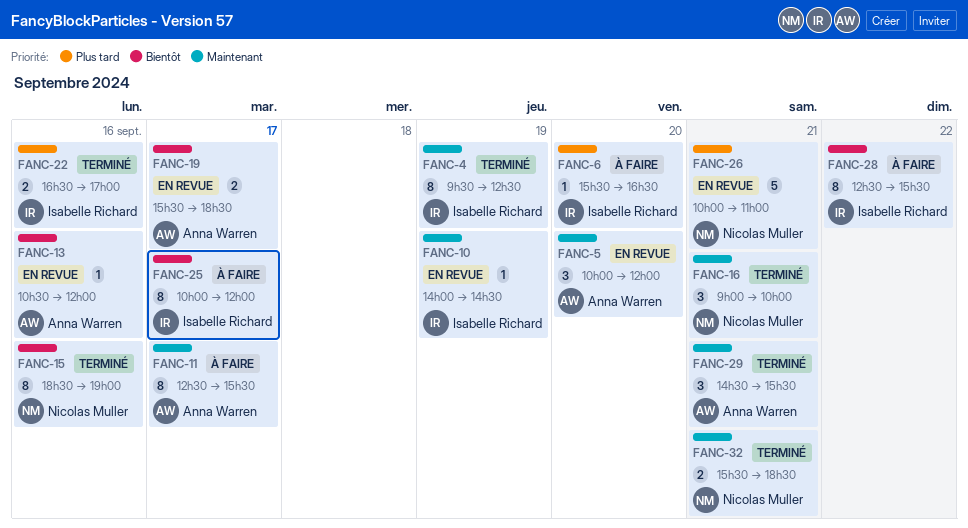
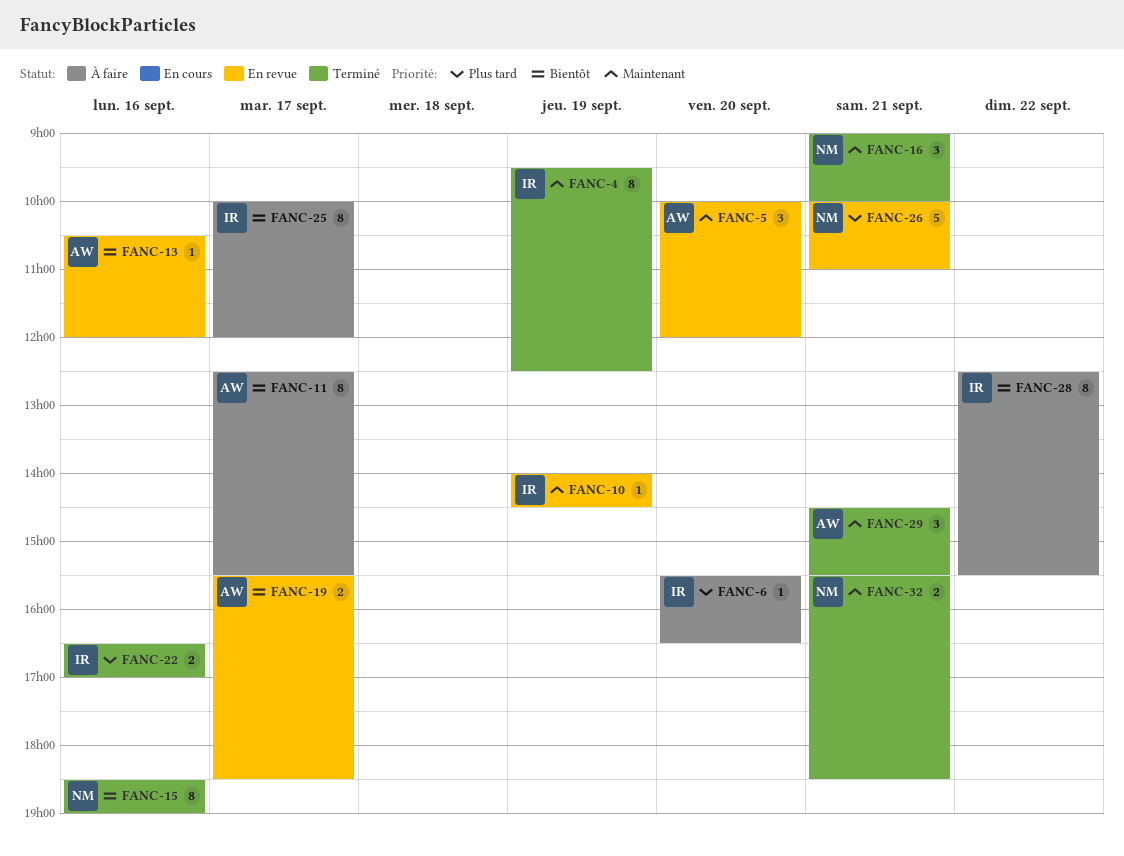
FANC-11, priority: Maintenant -> Bientôt

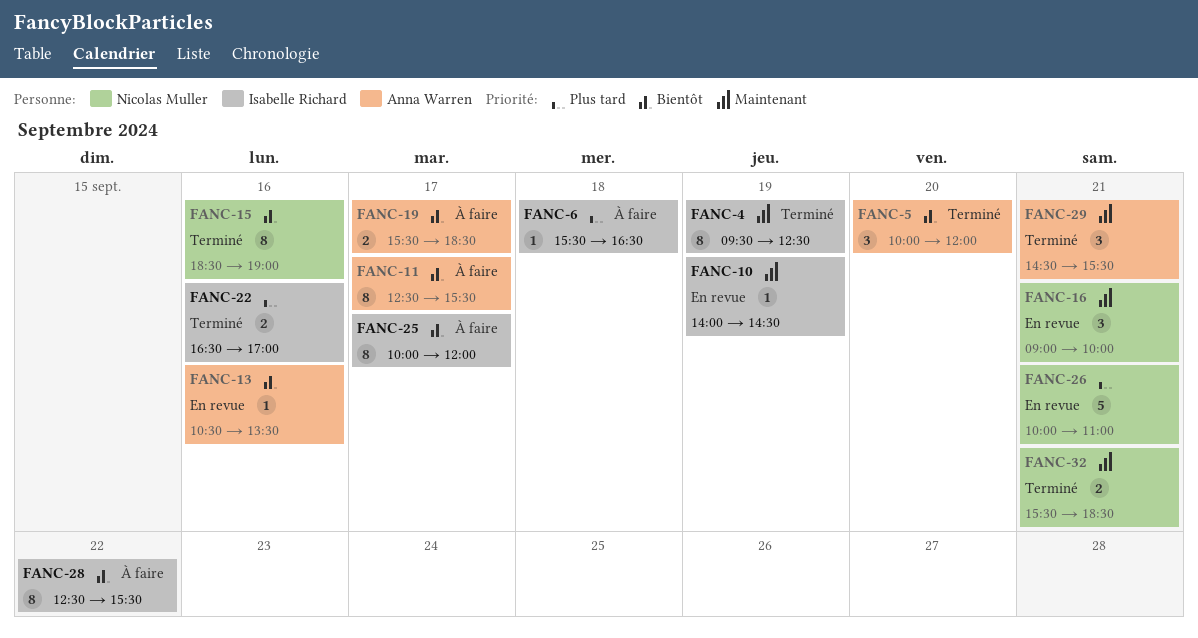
FANC-5, status: En revue -> Terminé
FANC-5, priority: Maintenant -> Bientôt
FANC-6, day: Sep 20 -> Sep 18
FANC-13, ends: 12:00 -> 13:30
FANC-16, status: Terminé -> En revue
FANC-19, status: En revue -> À faire

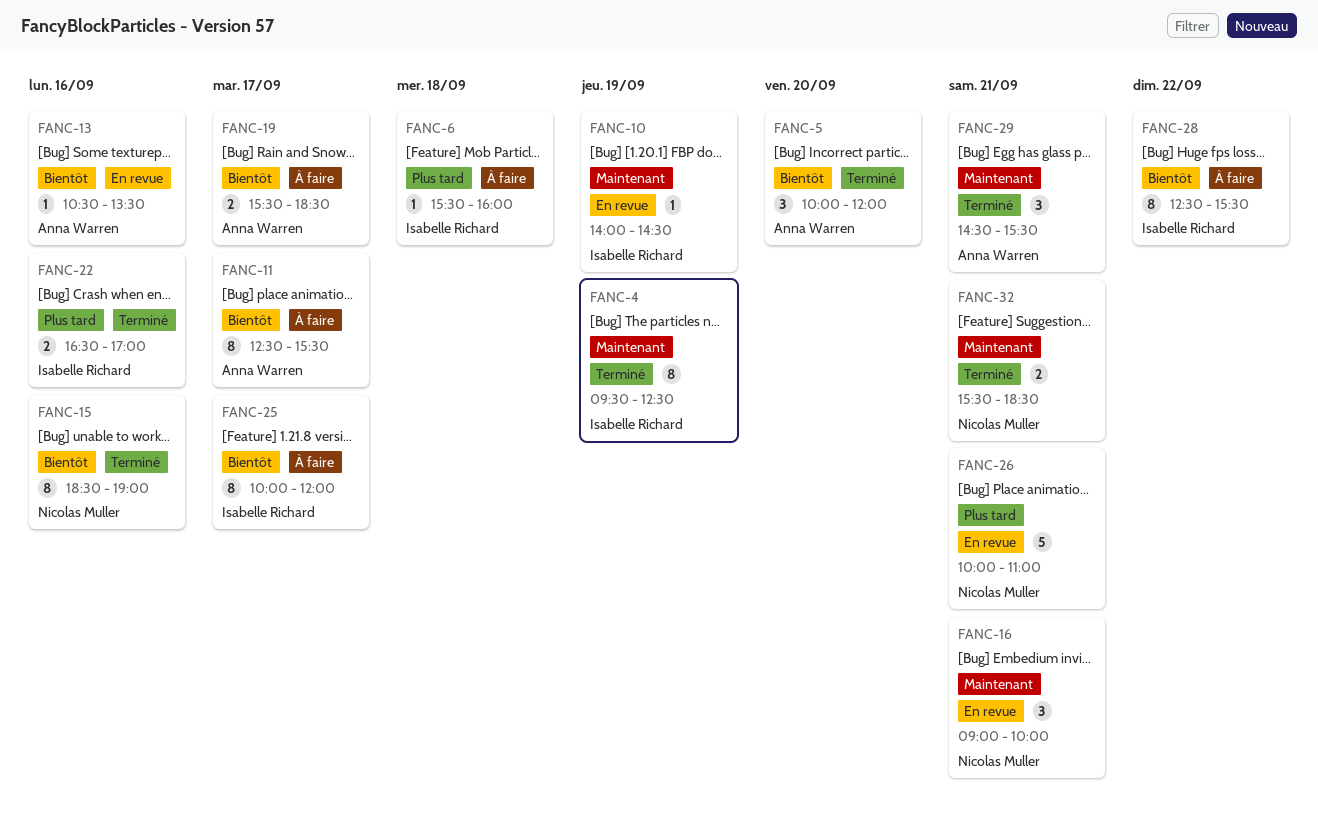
FANC-6, ends: 16:30 -> 16:00

